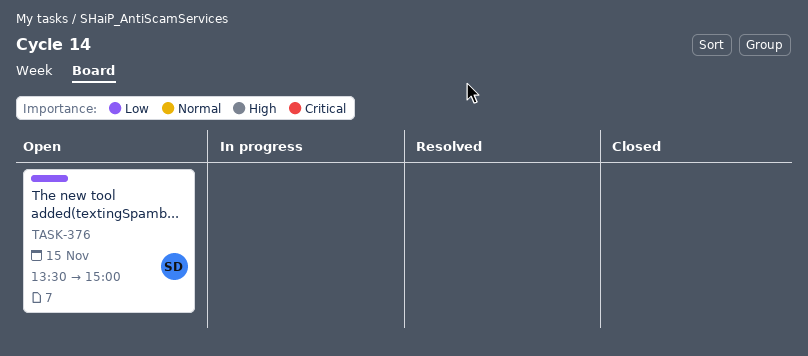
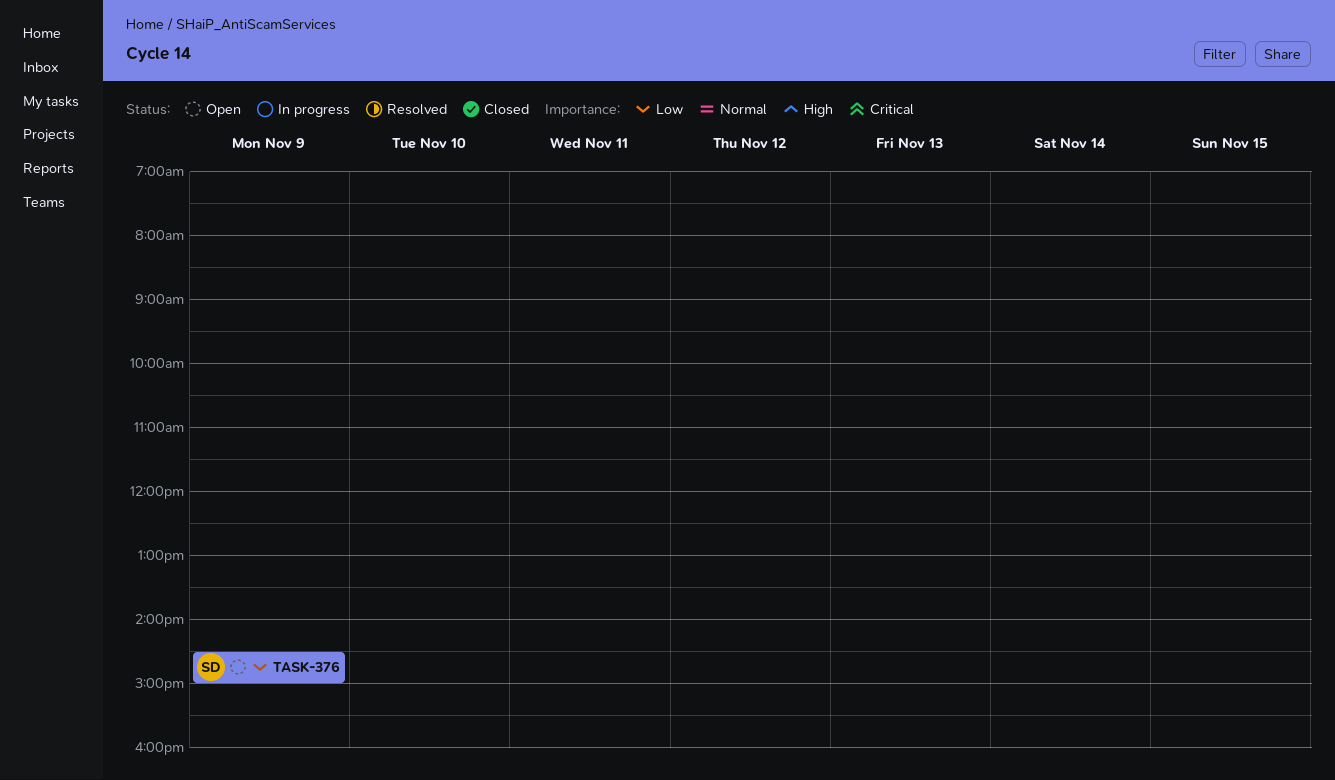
TASK-376, day: Nov 15 -> Nov 9
TASK-376, begins: 13:30 -> 14:30

